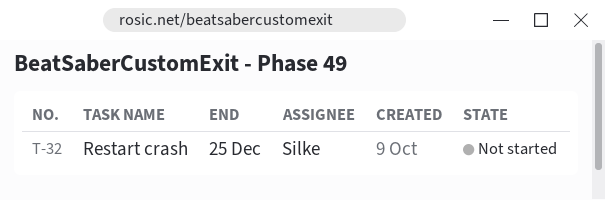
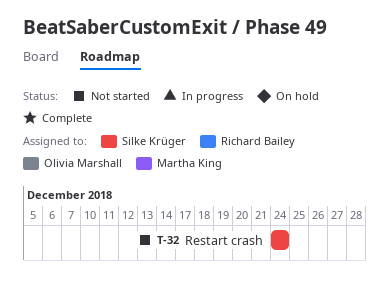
T-32, due: Dec 25 -> Dec 24

